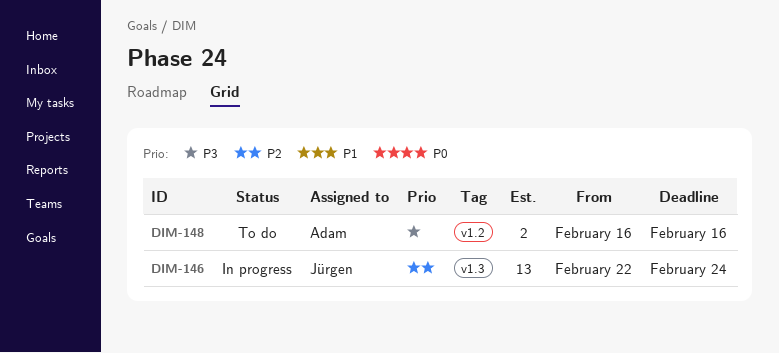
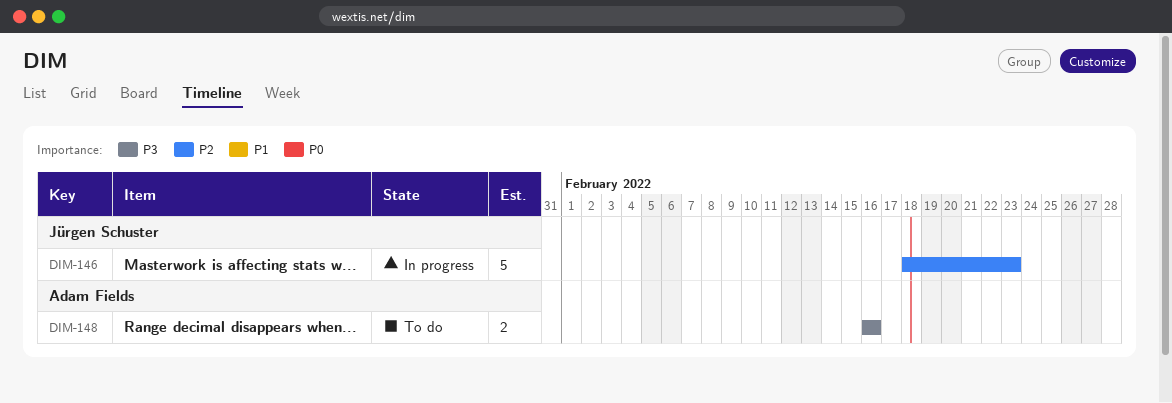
DIM-146, estimate: 13 -> 5
DIM-146, start: Feb 22 -> Feb 18
DIM-146, due: Feb 24 -> Feb 23

